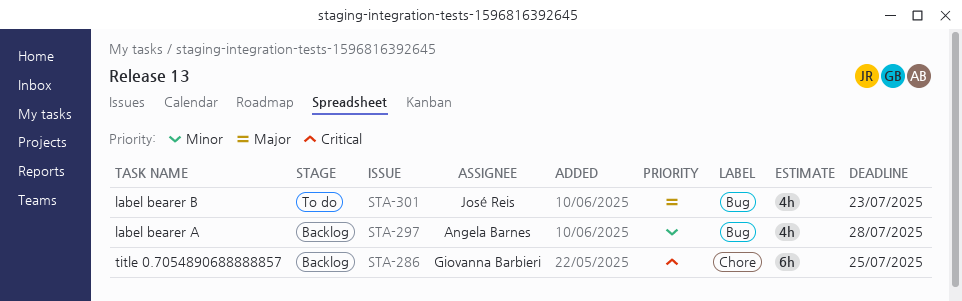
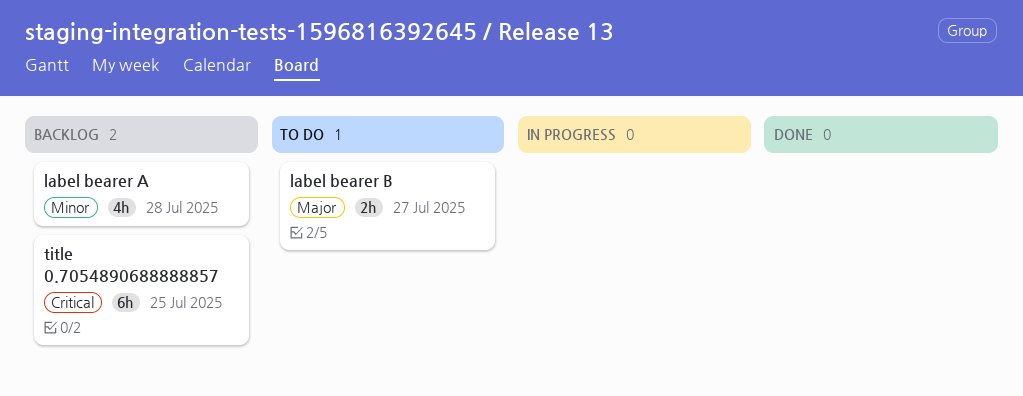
label bearer B, estimate: 4h -> 2h
label bearer B, due: Jul 23 -> Jul 27

